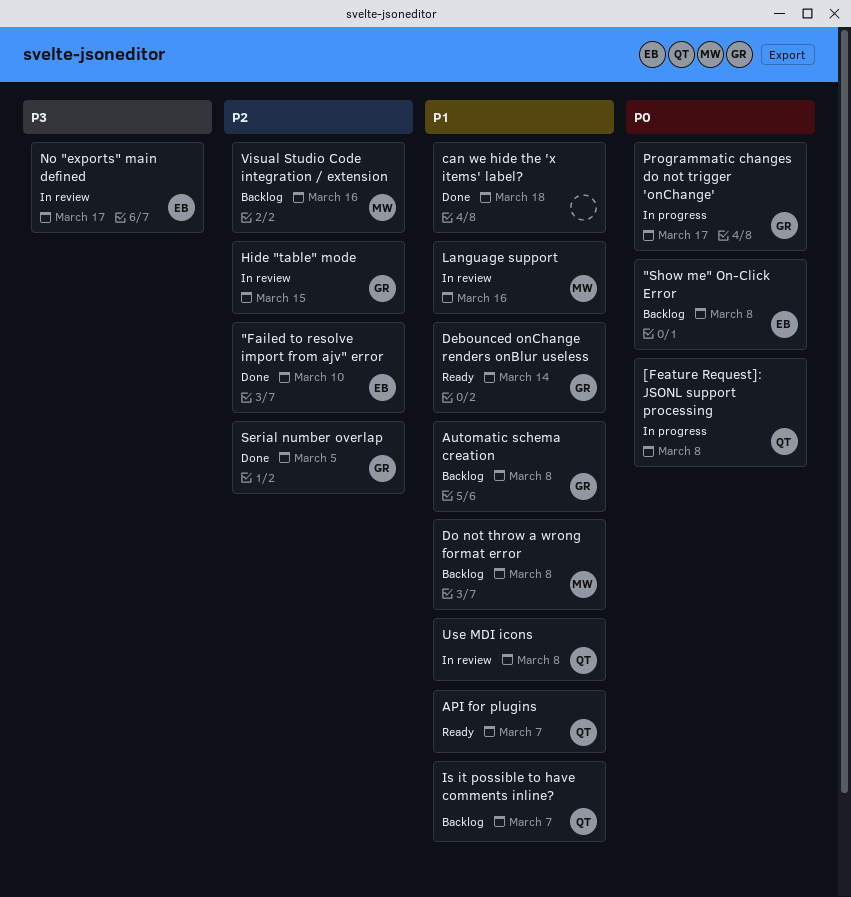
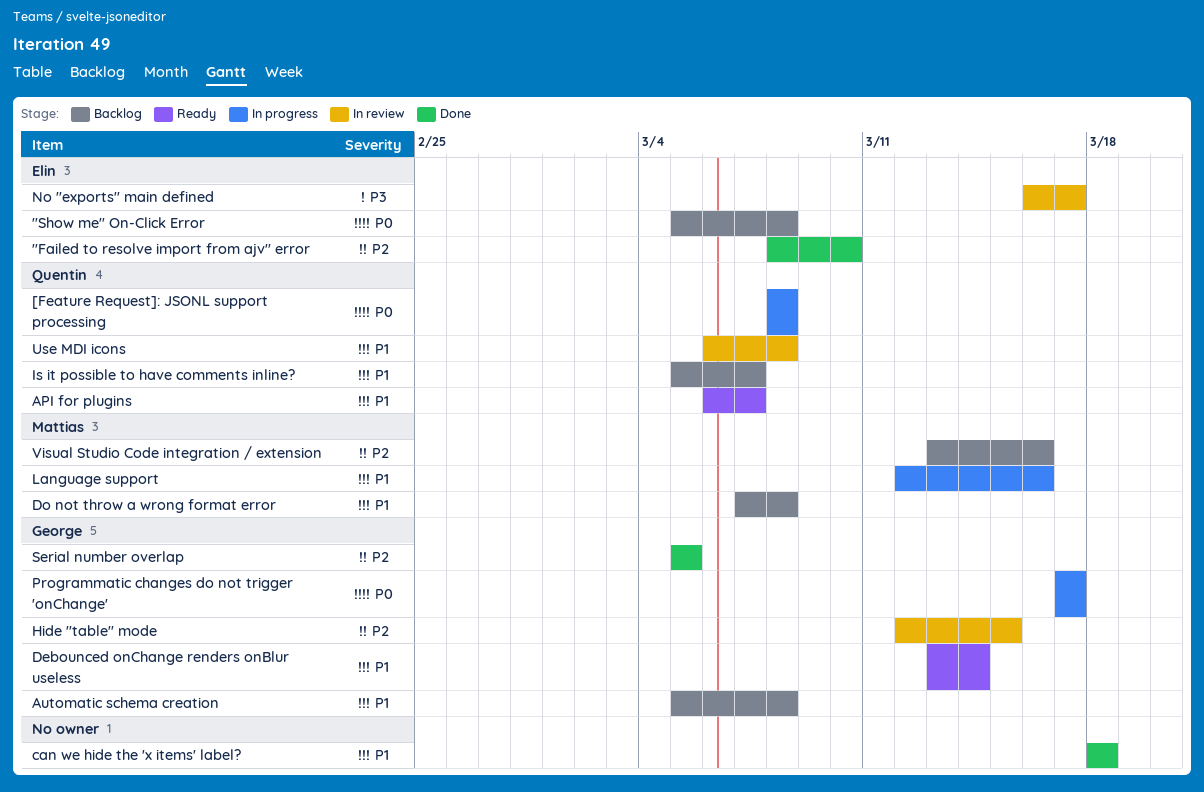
Language support, status: In review -> In progress

